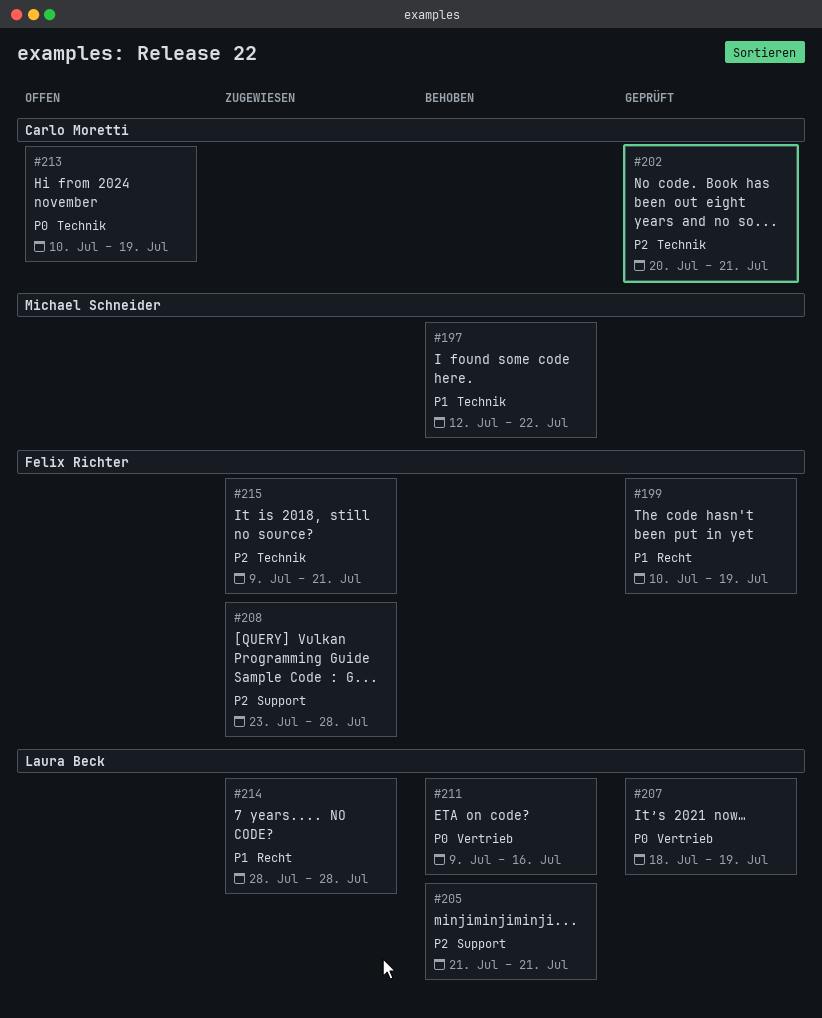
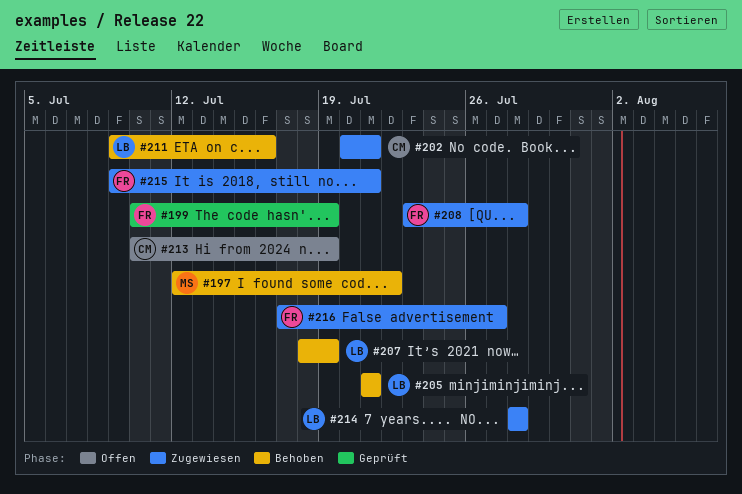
#202, status: Geprüft -> Zugewiesen
#207, status: Geprüft -> Behoben
#216: none -> present

